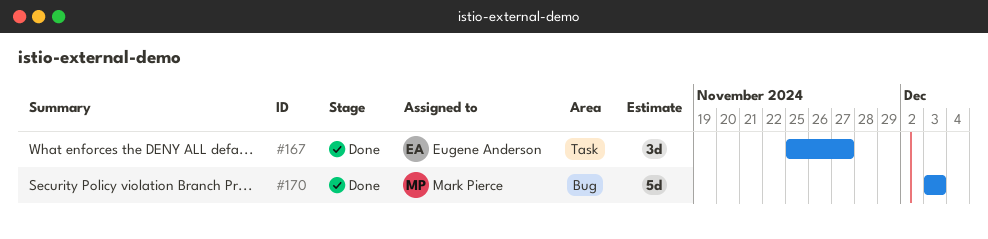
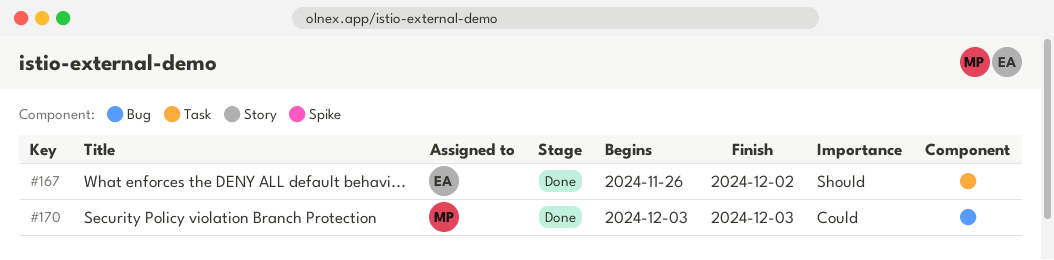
#167, start: Nov 25 -> Nov 26
#167, due: Nov 27 -> Dec 2

